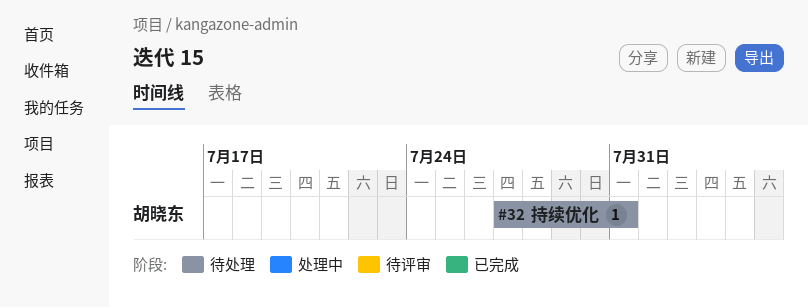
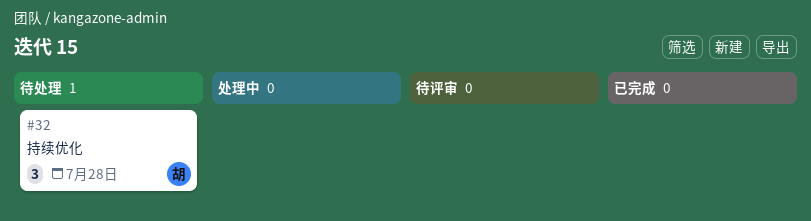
#32, estimate: 1 -> 3
#32, due: Jul 31 -> Jul 28

